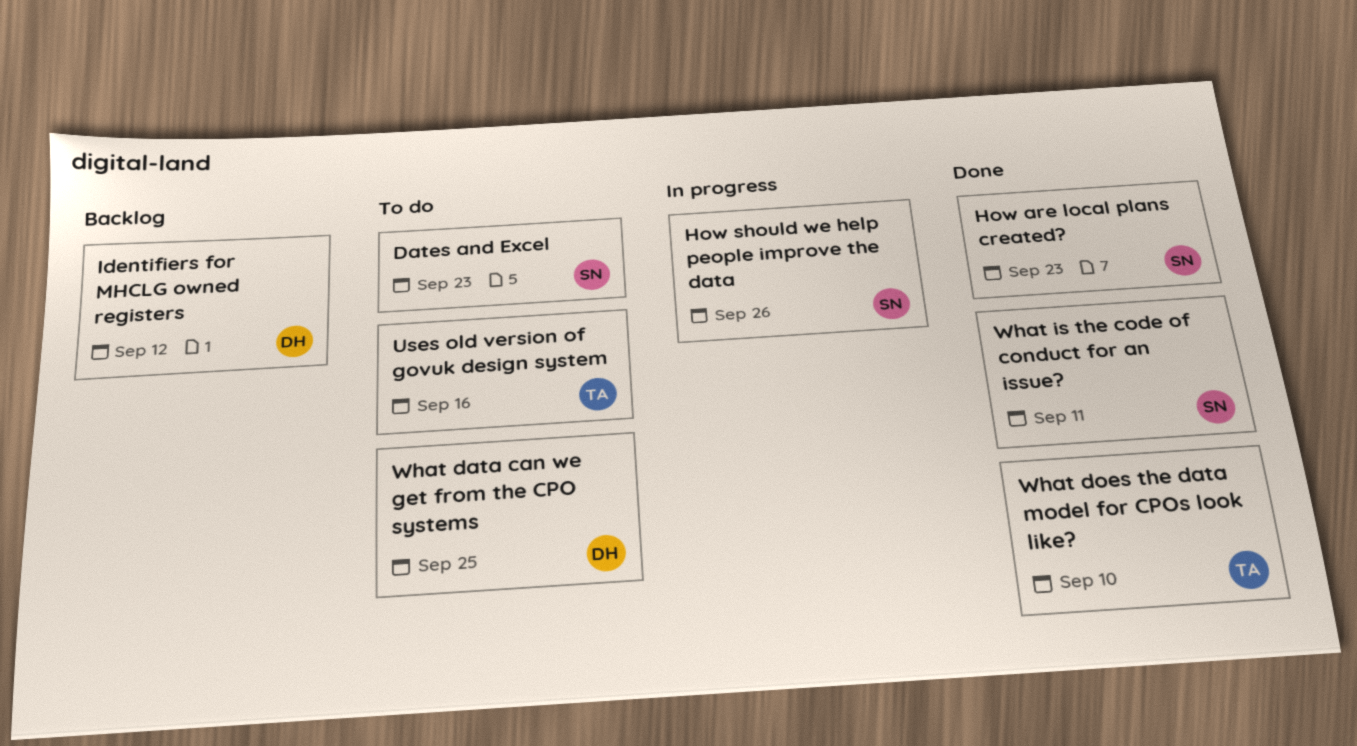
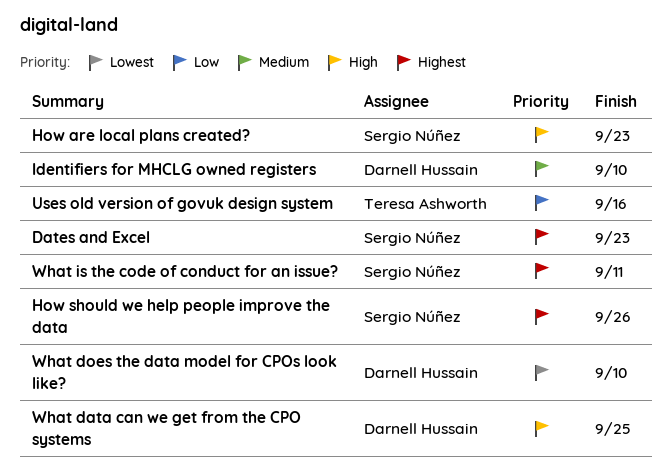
Identifiers for MHCLG owned registers, due: Sep 12 -> Sep 10
What does the data model for CPOs look like?, owner: Teresa Ashworth -> Darnell Hussain

